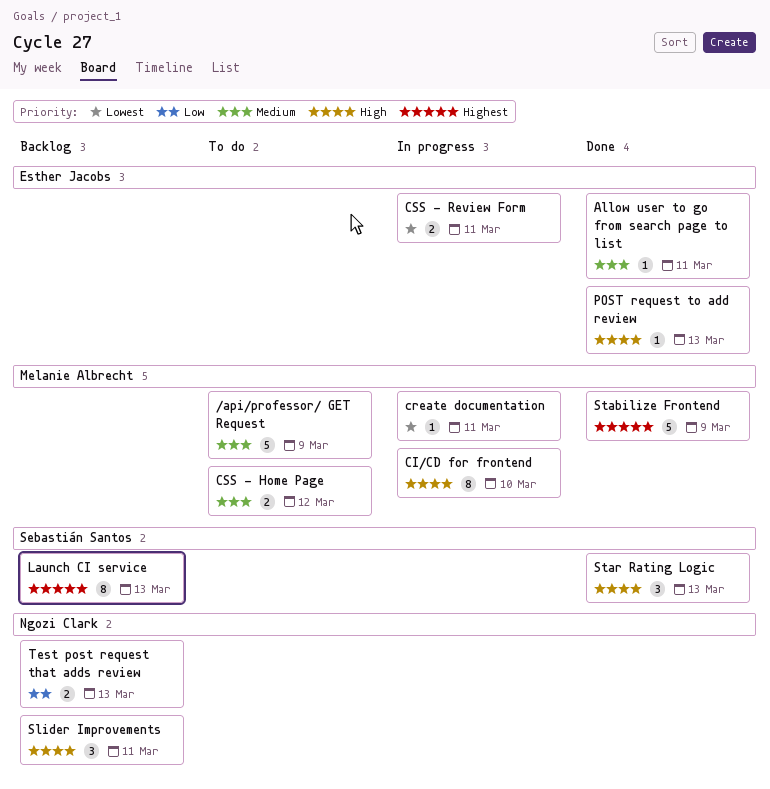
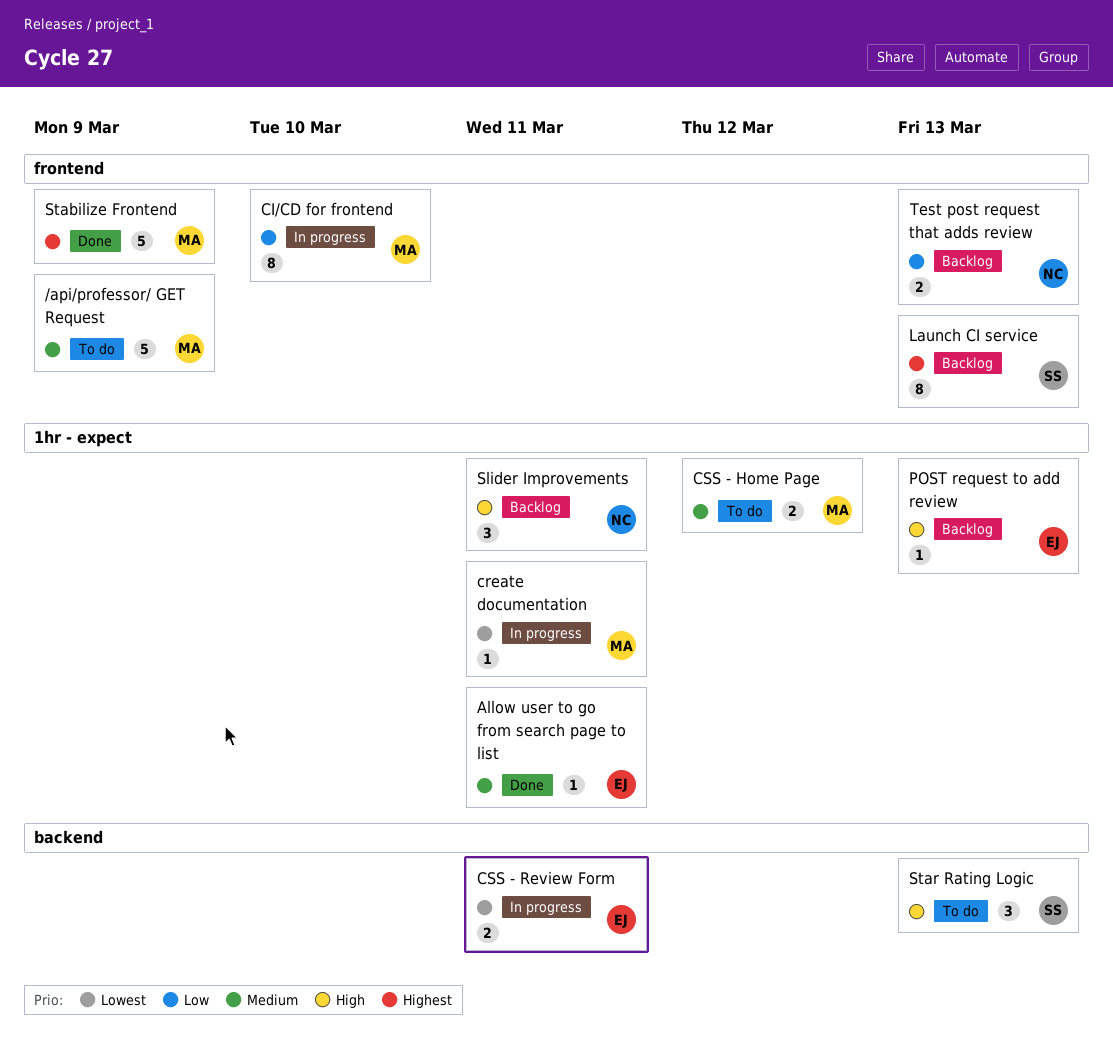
CI/CD for frontend, priority: High -> Low
POST request to add review, status: Done -> Backlog
Star Rating Logic, status: Done -> To do

